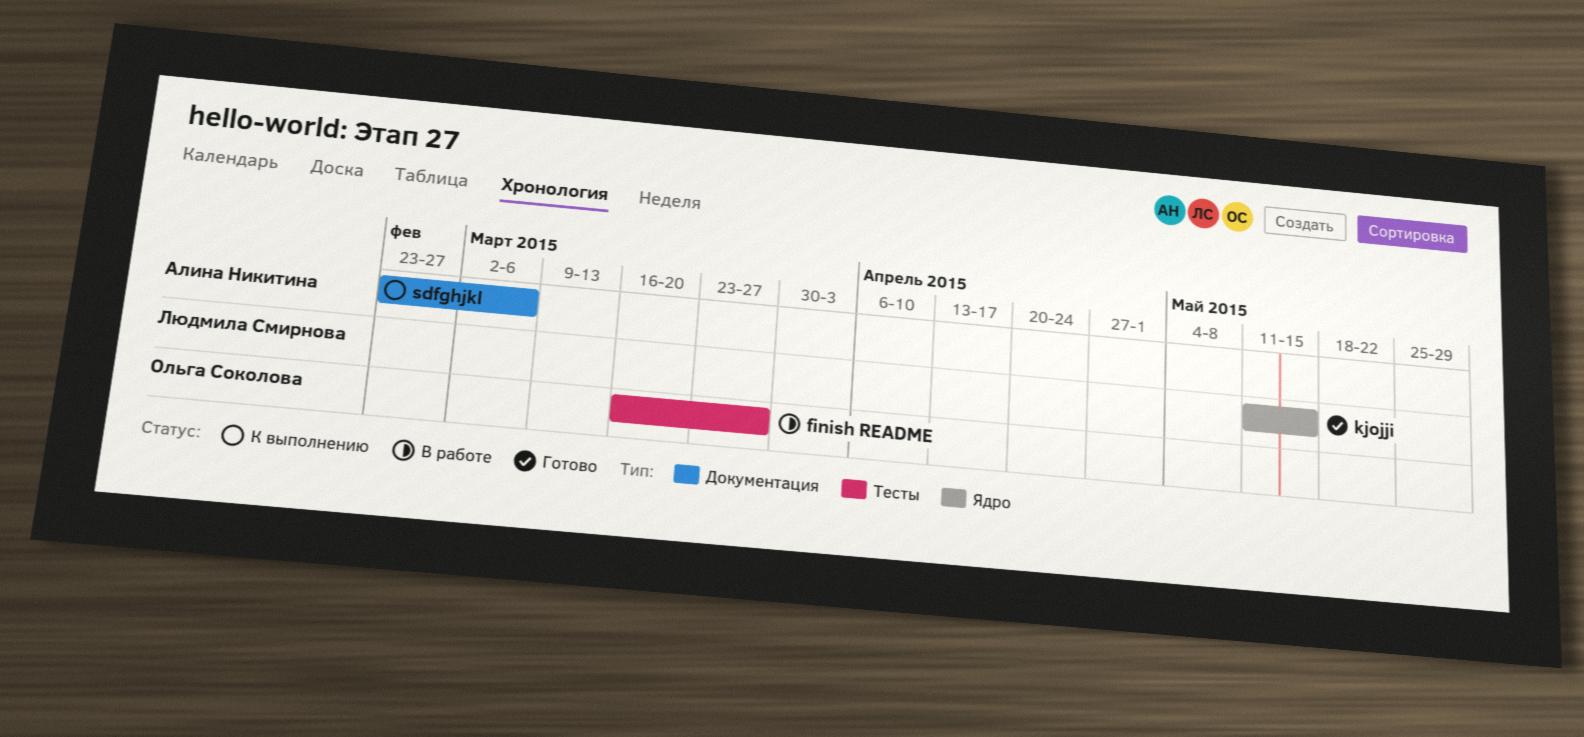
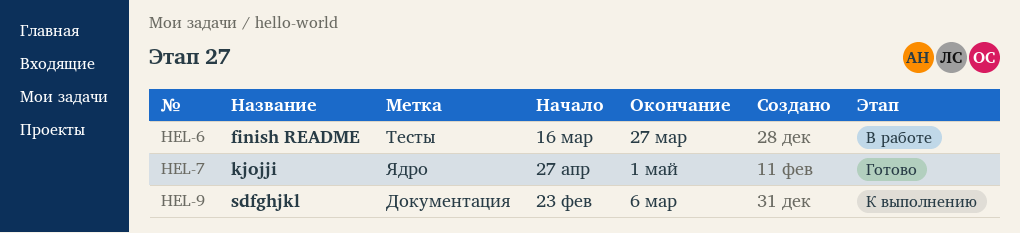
kjojji, start: May 11 -> Apr 27
kjojji, due: May 15 -> May 1

